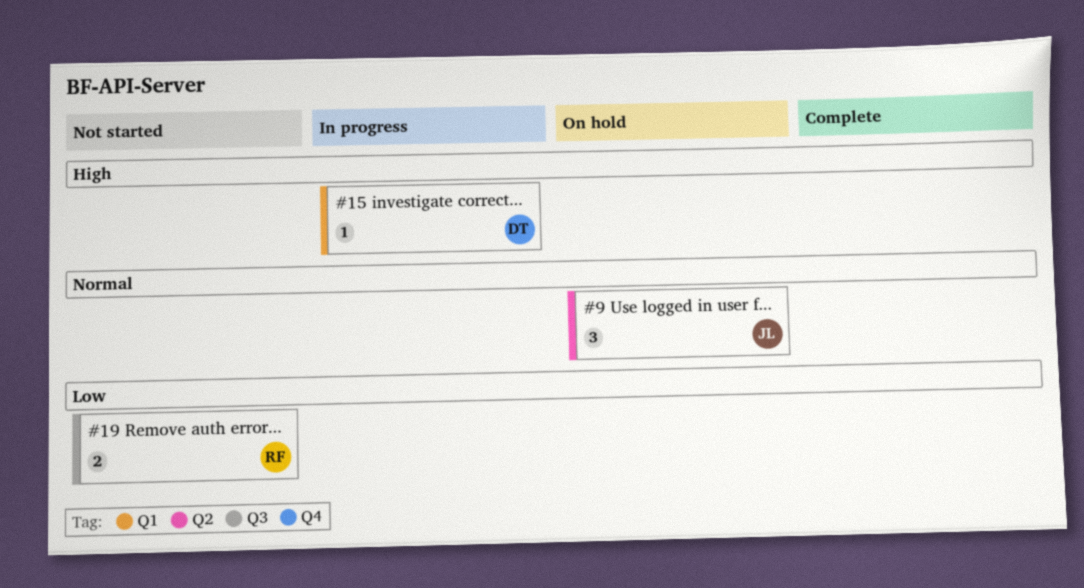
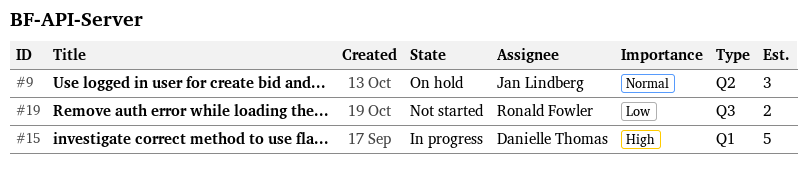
#15, estimate: 1 -> 5

